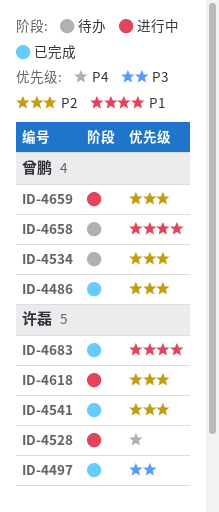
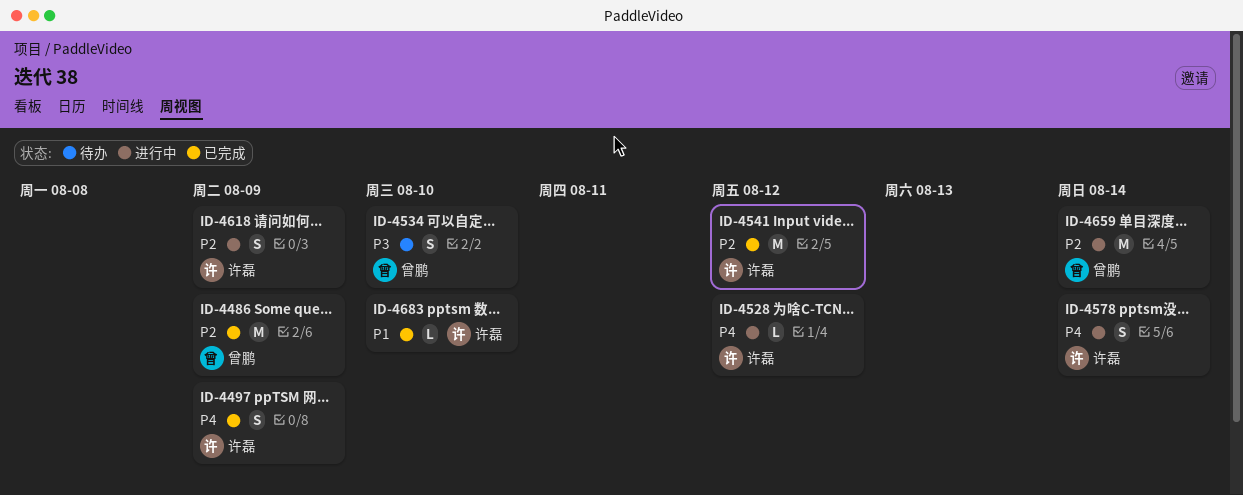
ID-4497, priority: P3 -> P4
ID-4534, priority: P2 -> P3
ID-4578: none -> present
ID-4658: present -> none

